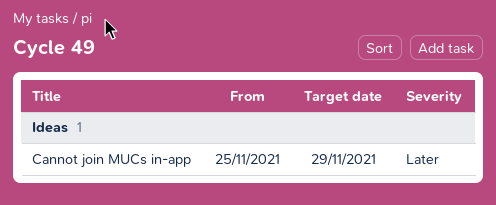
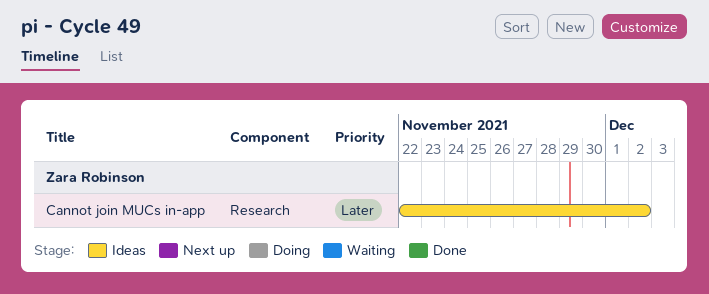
Cannot join MUCs in-app, start: Nov 25 -> Nov 22
Cannot join MUCs in-app, due: Nov 29 -> Dec 2

